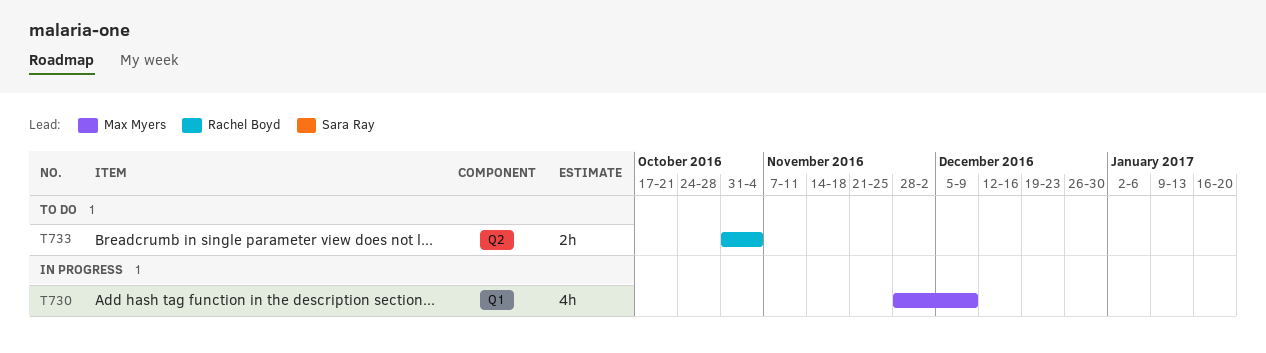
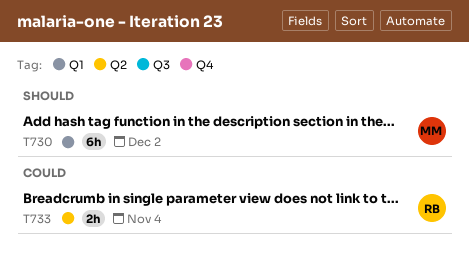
T730, estimate: 4h -> 6h
T730, due: Dec 9 -> Dec 2

